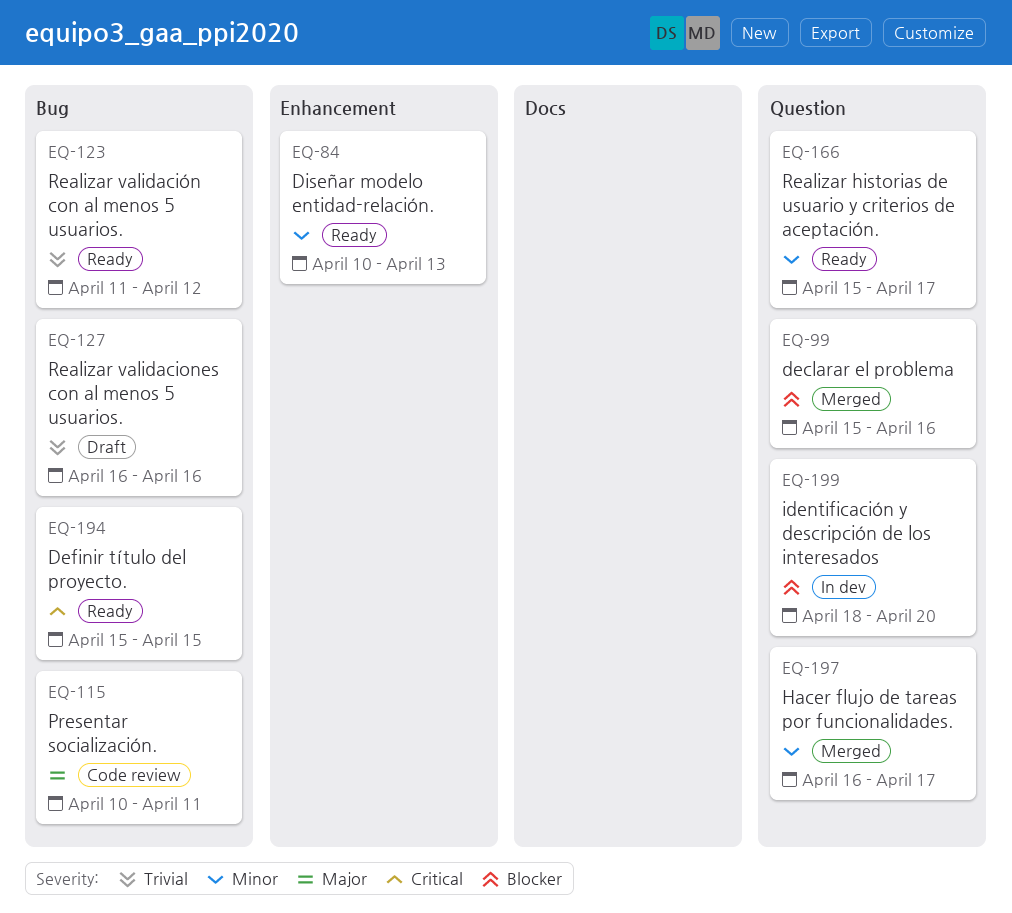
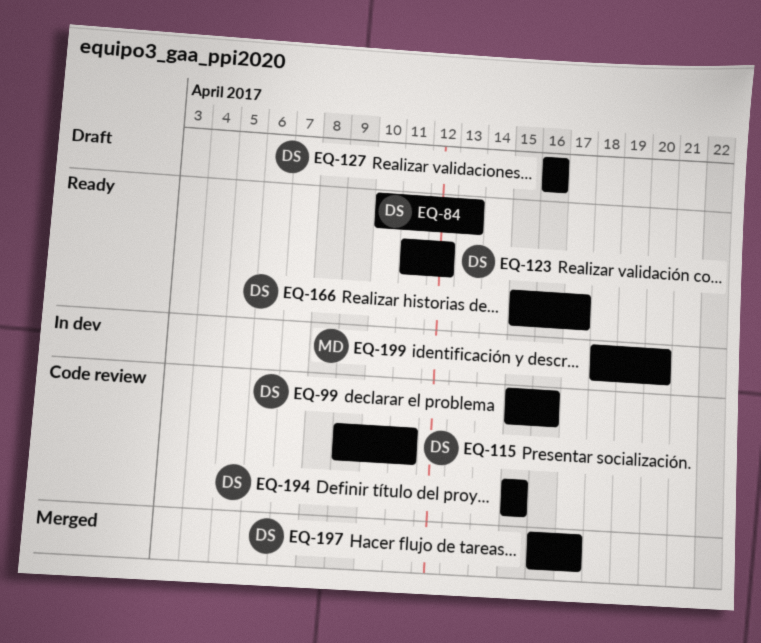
EQ-99, status: Merged -> Code review
EQ-115, start: Apr 10 -> Apr 9
EQ-194, status: Ready -> Code review

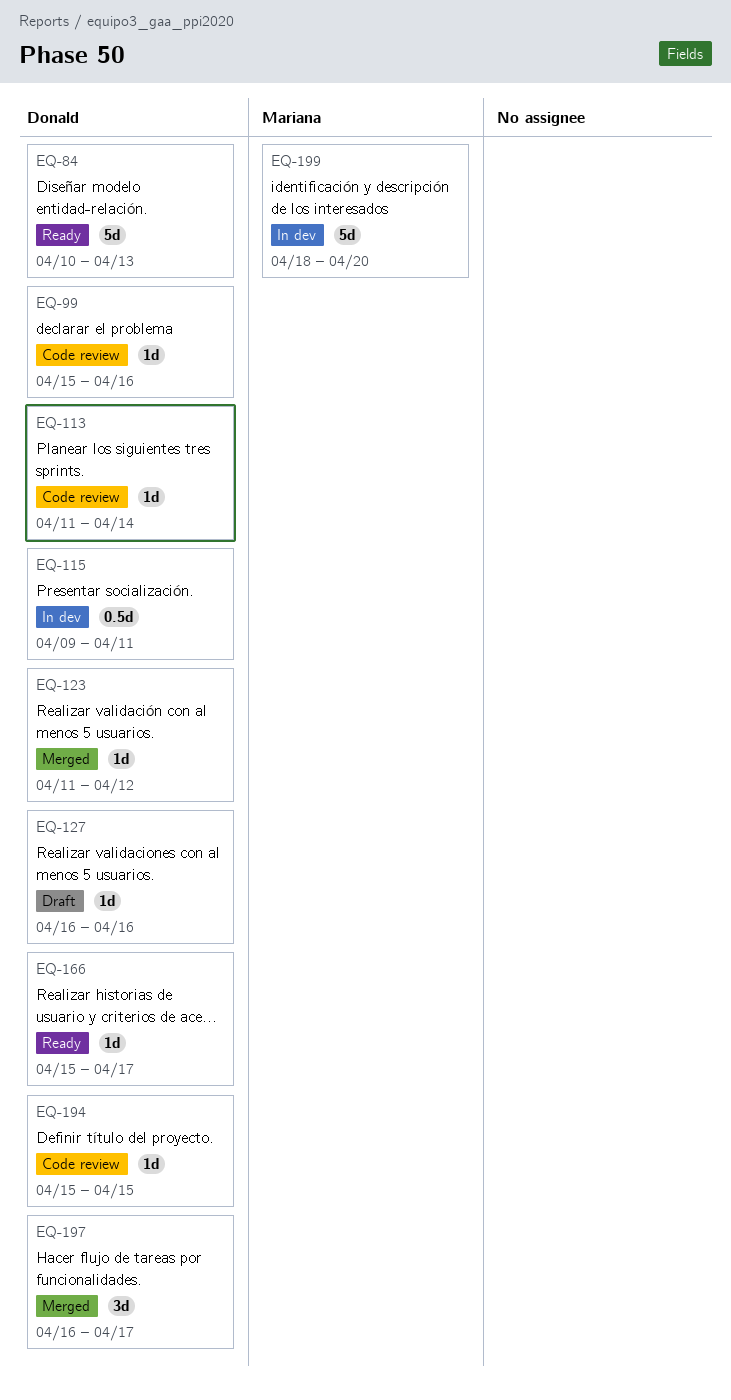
EQ-113: none -> present
EQ-115, status: Code review -> In dev
EQ-123, status: Ready -> Merged

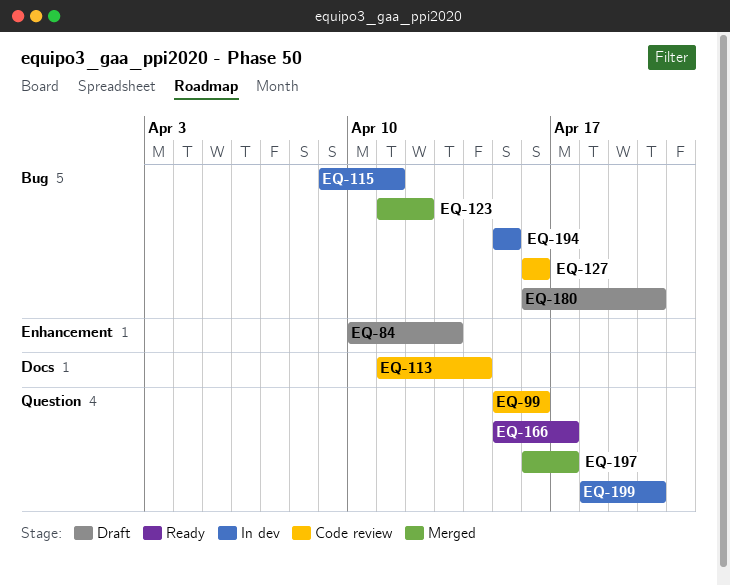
EQ-84, status: Ready -> Draft
EQ-127, status: Draft -> Code review
EQ-180: none -> present
EQ-194, status: Code review -> In dev

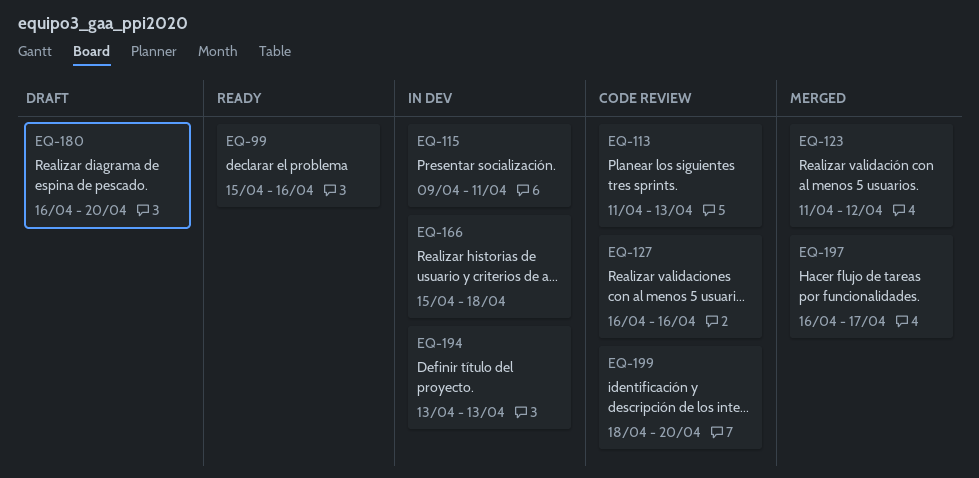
EQ-84: present -> none
EQ-99, status: Code review -> Ready
EQ-113, due: Apr 14 -> Apr 13
EQ-166, status: Ready -> In dev
EQ-166, due: Apr 17 -> Apr 18
EQ-194, start: Apr 15 -> Apr 13
EQ-194, due: Apr 15 -> Apr 13
EQ-199, status: In dev -> Code review

